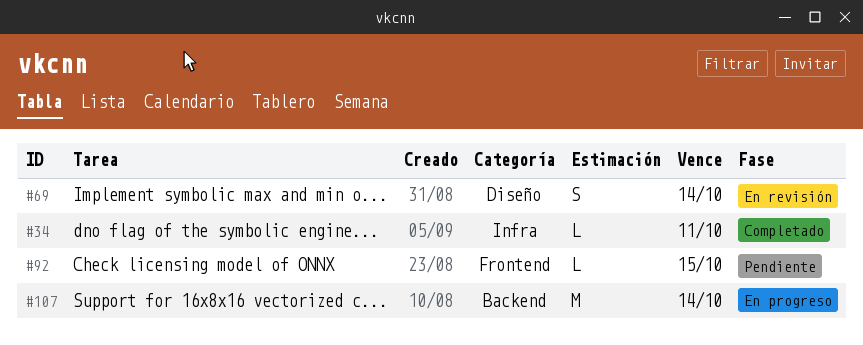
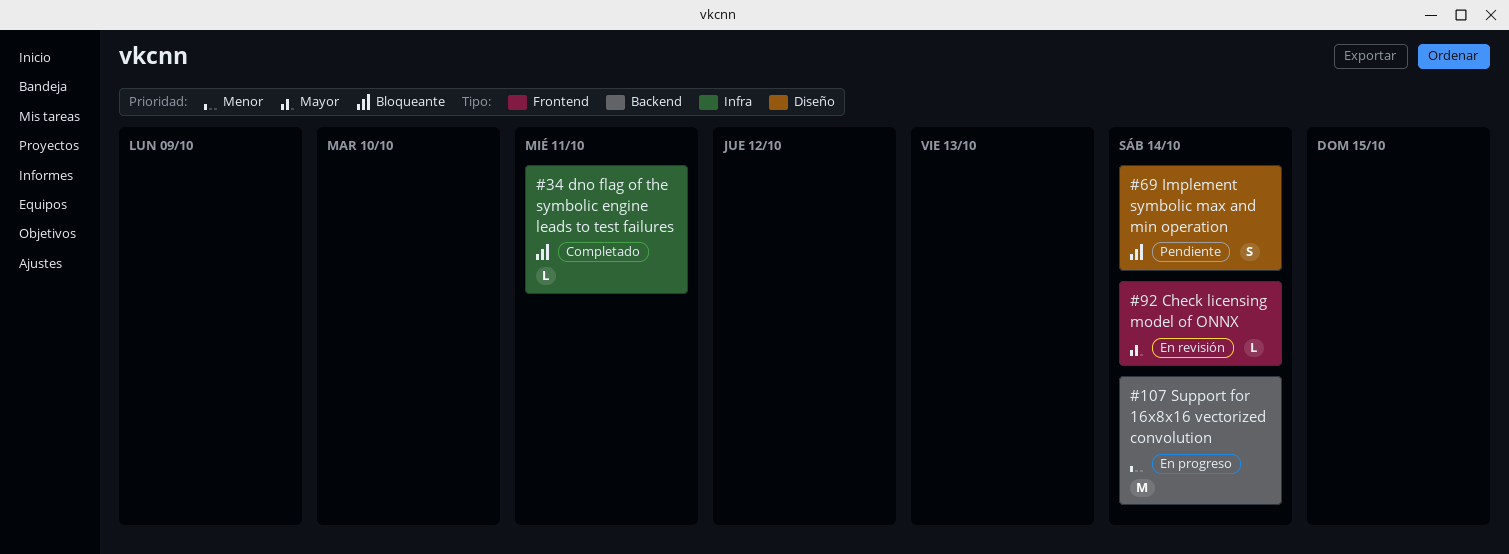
#69, status: En revisión -> Pendiente
#92, status: Pendiente -> En revisión
#92, due: Oct 15 -> Oct 14

